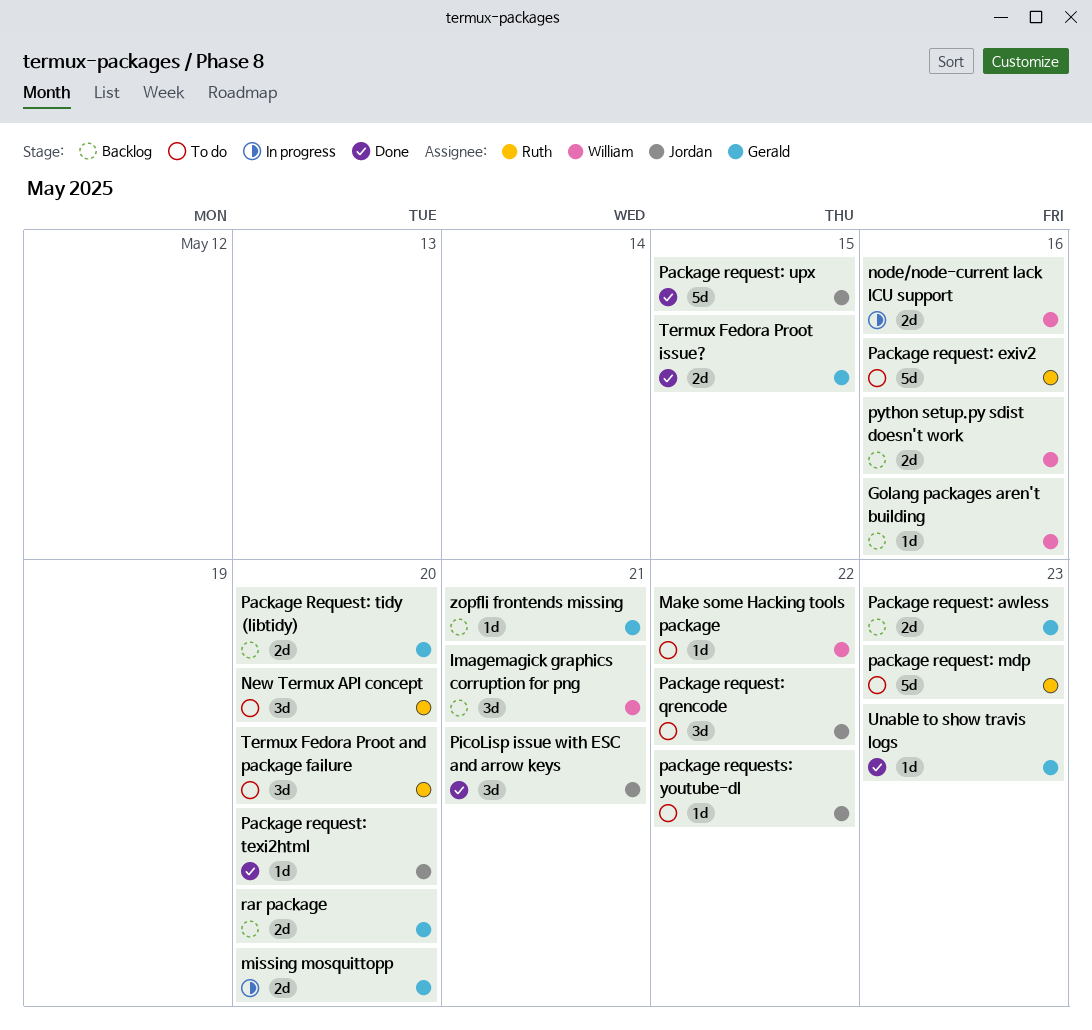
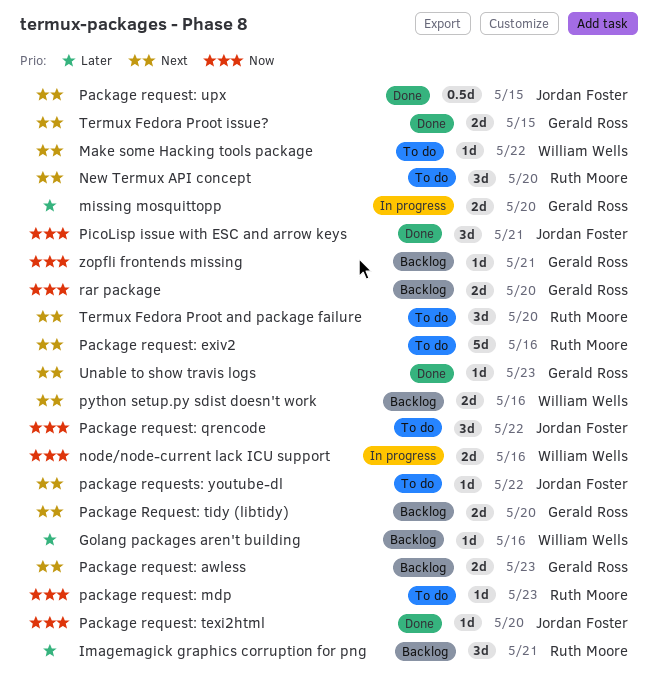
Imagemagick graphics corruption for png, owner: William Wells -> Ruth Moore
package request: mdp, estimate: 5d -> 1d
Package request: upx, estimate: 5d -> 0.5d

